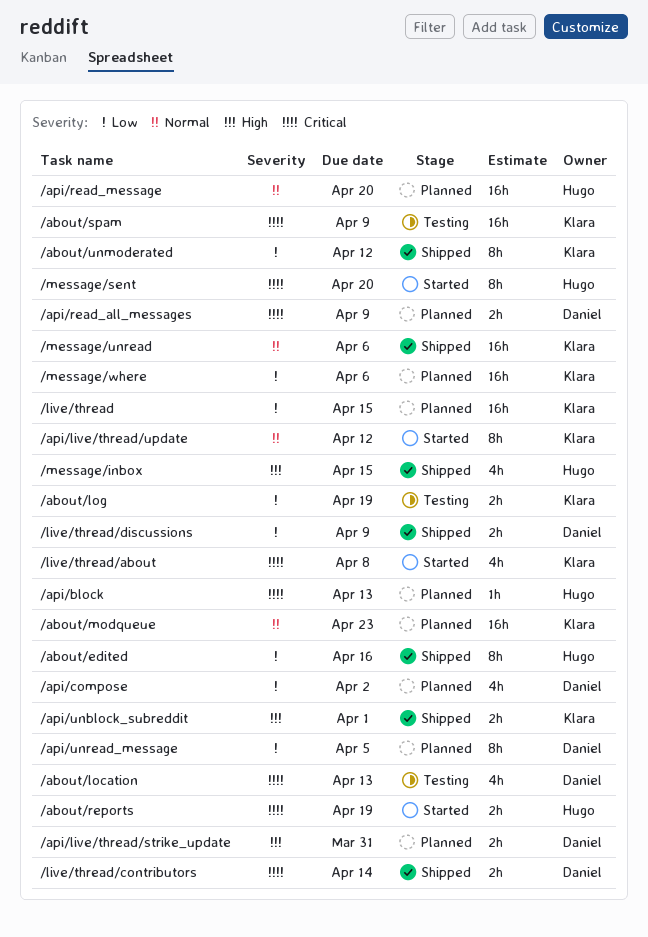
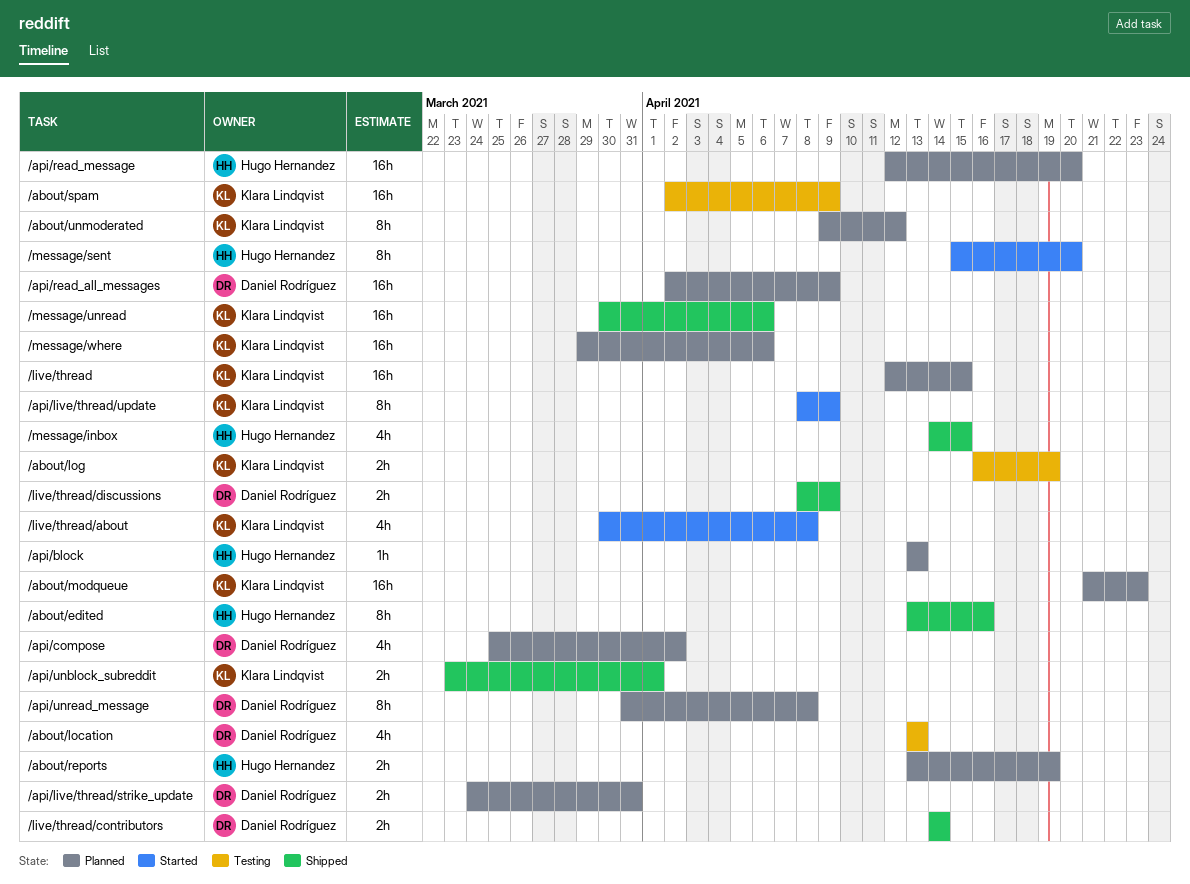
/about/reports, status: Started -> Planned
/about/unmoderated, status: Shipped -> Planned
/api/live/thread/update, due: Apr 12 -> Apr 9
/api/read_all_messages, estimate: 2h -> 16h
/api/unread_message, due: Apr 5 -> Apr 8

